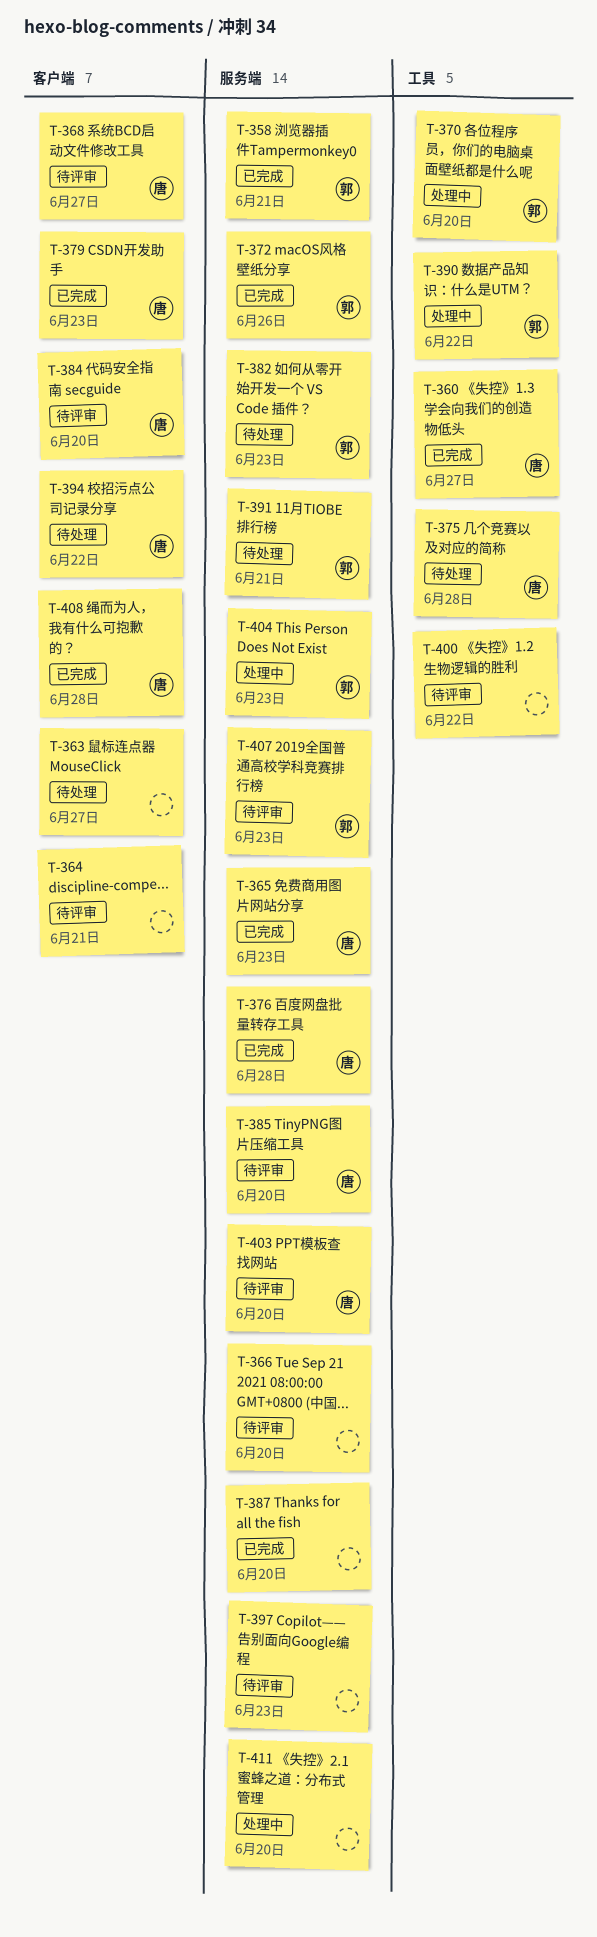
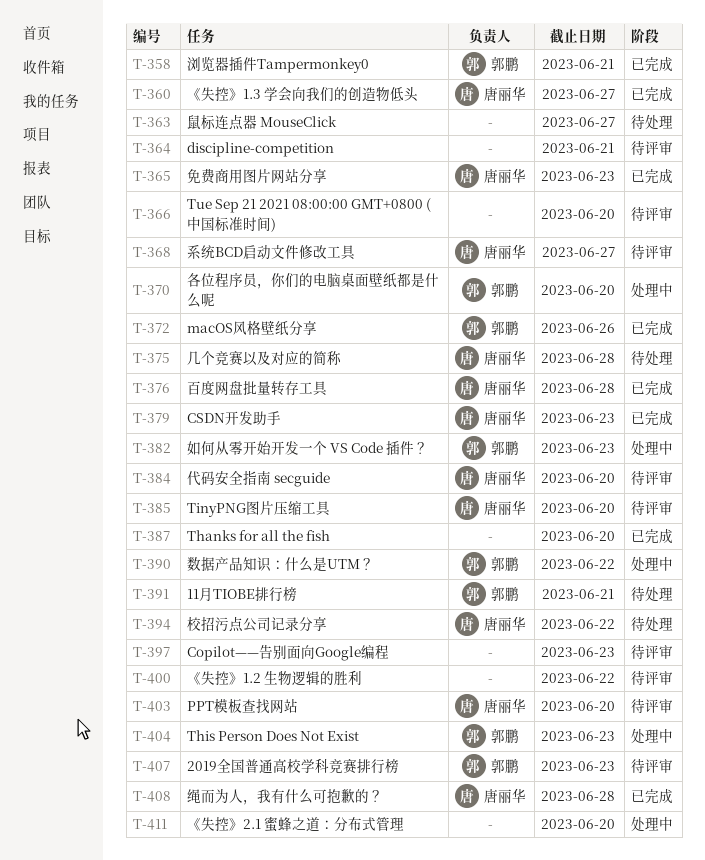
T-382, status: 待处理 -> 处理中

